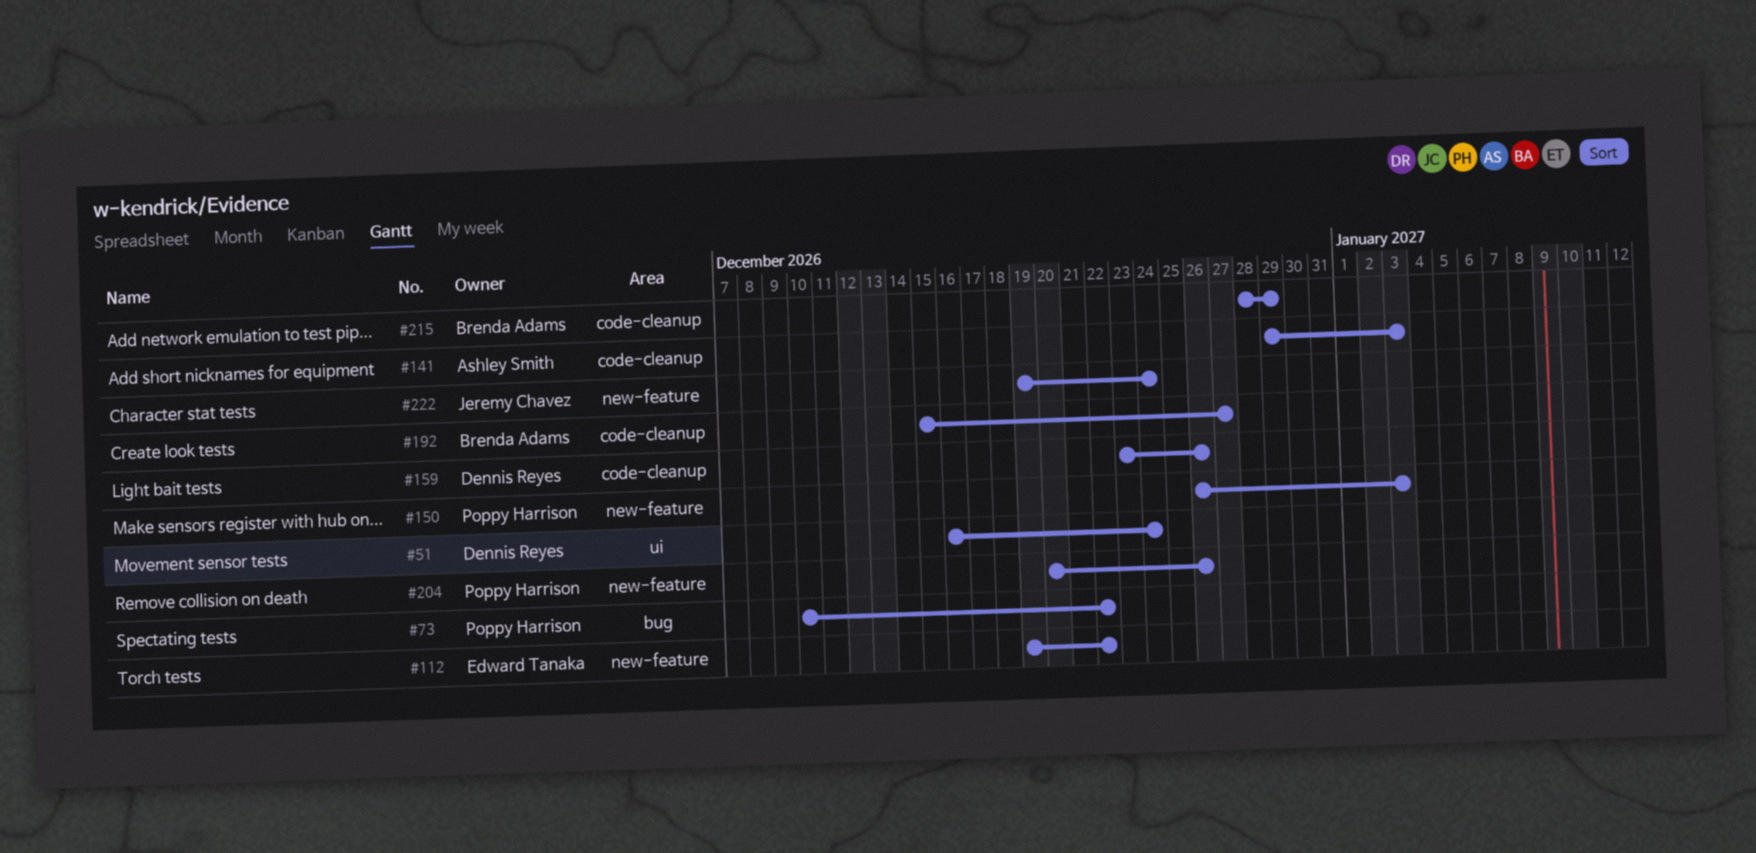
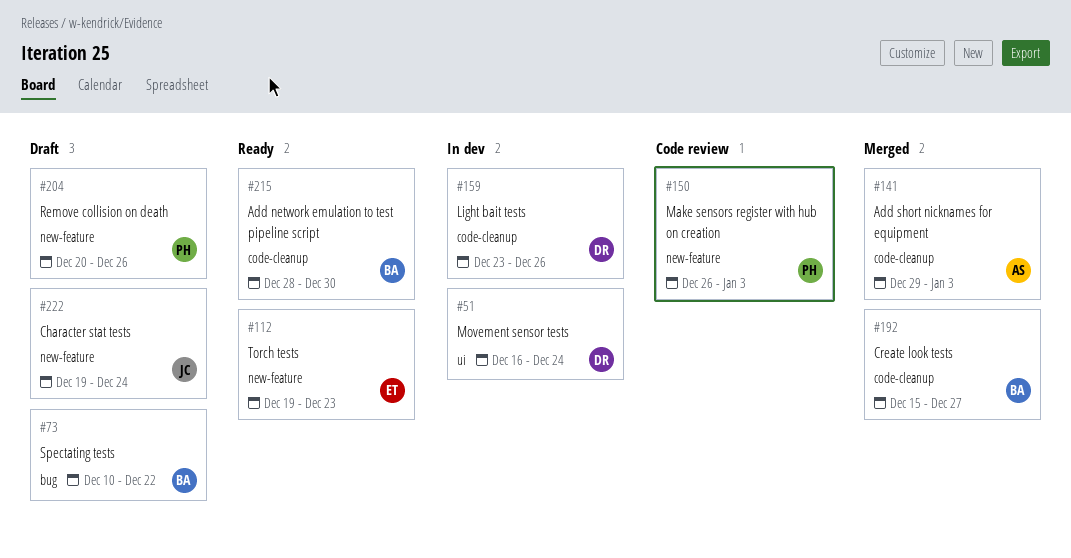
#73, owner: Poppy Harrison -> Brenda Adams
#112, due: Dec 22 -> Dec 23
#215, due: Dec 29 -> Dec 30

